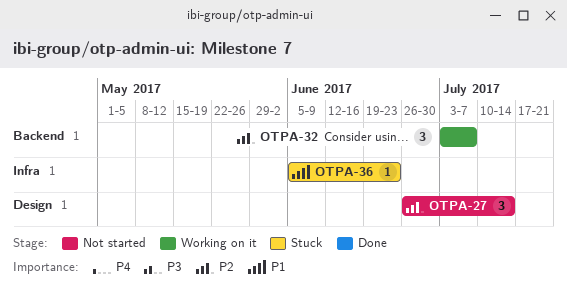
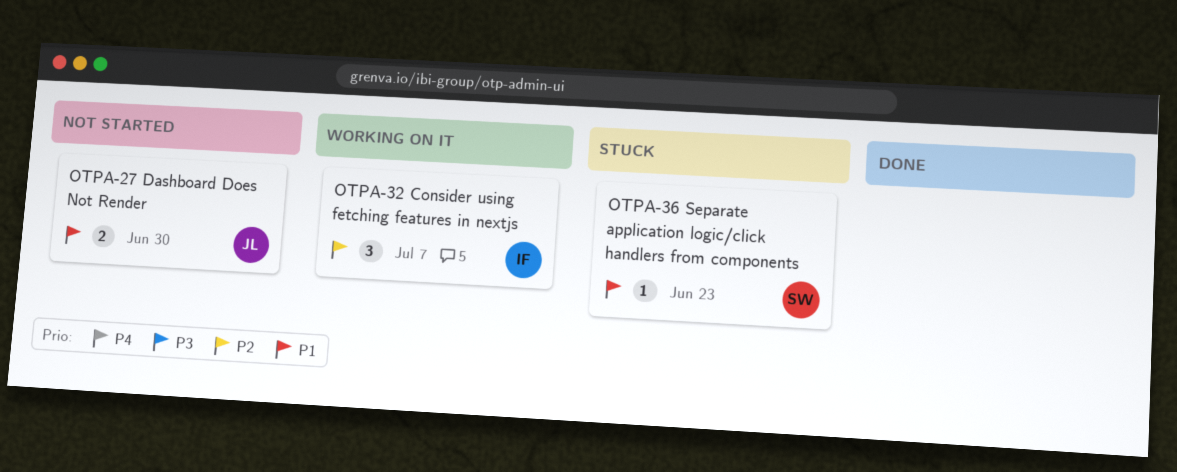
OTPA-27, priority: P2 -> P1
OTPA-27, estimate: 3 -> 2
OTPA-27, due: Jul 14 -> Jun 30

